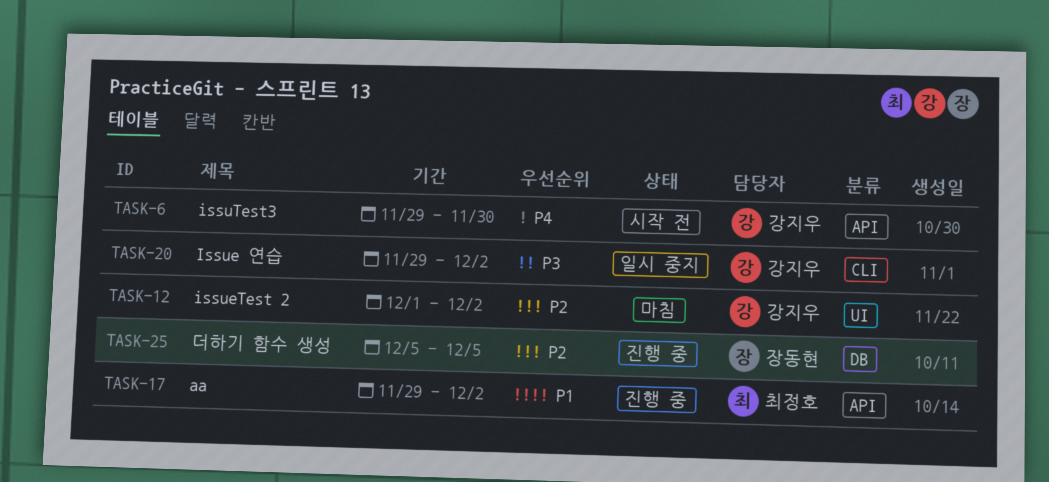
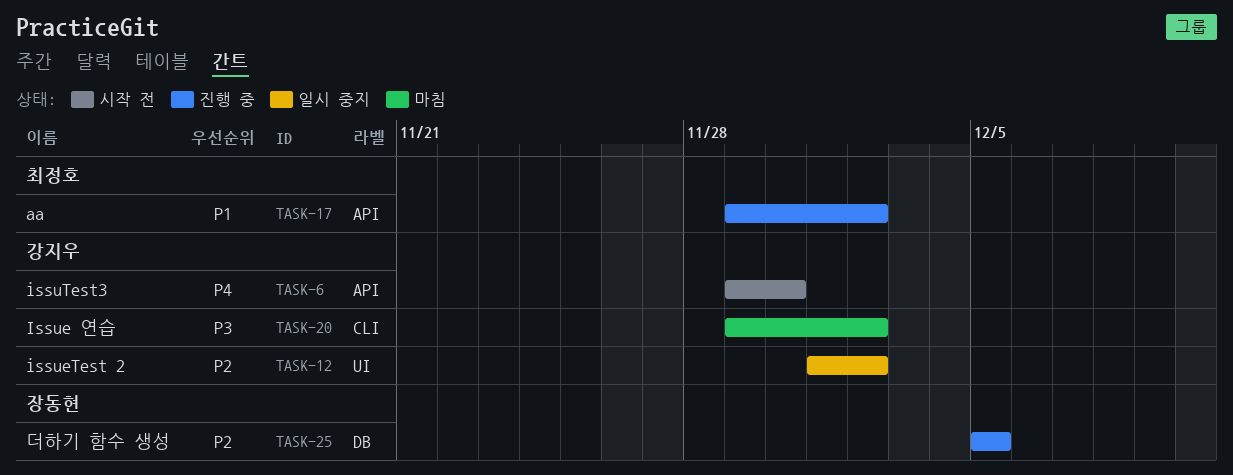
TASK-12, status: 마침 -> 일시 중지
TASK-20, status: 일시 중지 -> 마침

